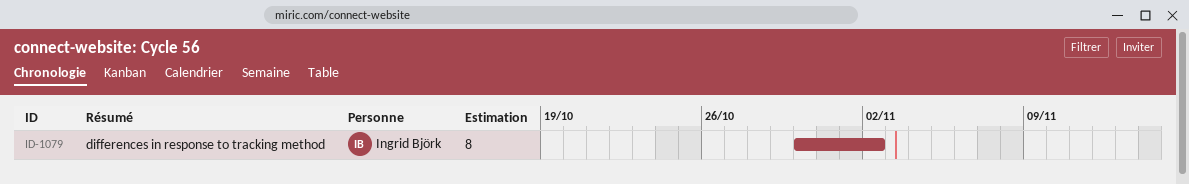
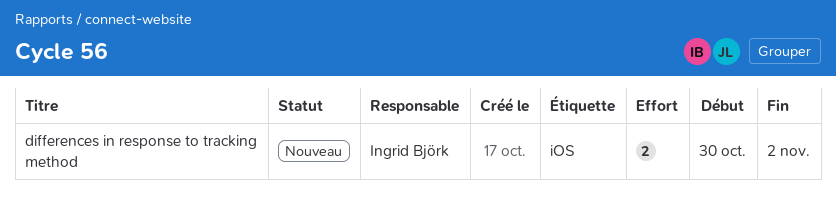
differences in response to tracking method, estimate: 8 -> 2

